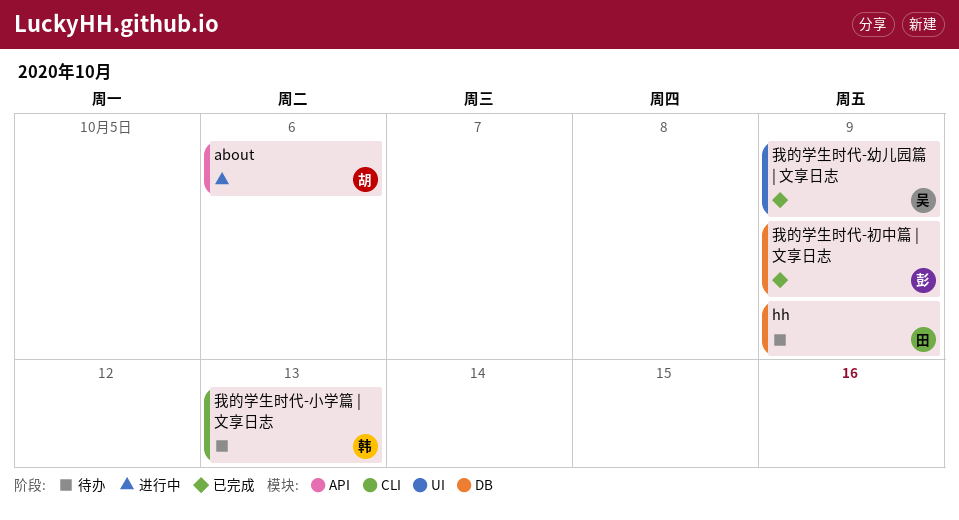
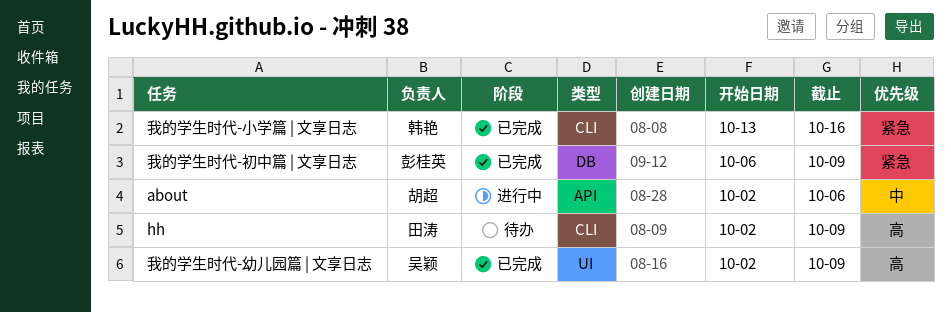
hh, label: DB -> CLI
我的学生时代-小学篇 | 文享日志, status: 待办 -> 已完成
我的学生时代-小学篇 | 文享日志, due: Oct 13 -> Oct 16

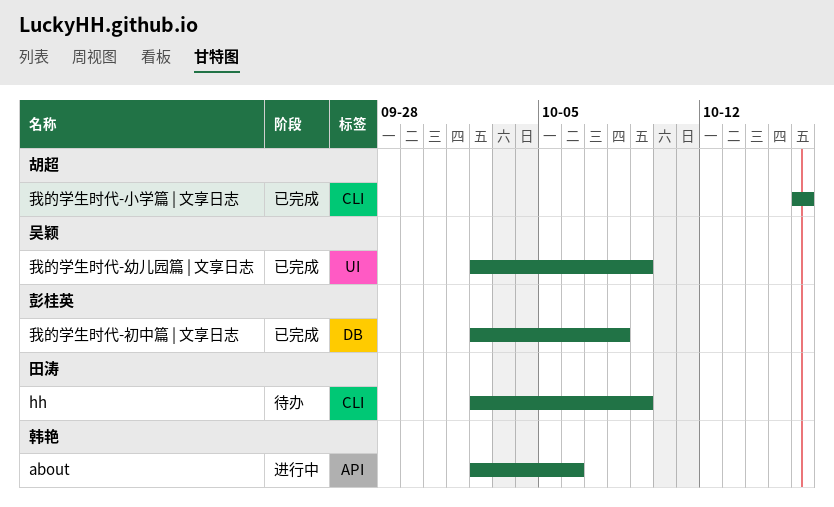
about, owner: 胡超 -> 韩艳
我的学生时代-初中篇 | 文享日志, start: Oct 6 -> Oct 2
我的学生时代-初中篇 | 文享日志, due: Oct 9 -> Oct 8
我的学生时代-小学篇 | 文享日志, owner: 韩艳 -> 胡超
我的学生时代-小学篇 | 文享日志, start: Oct 13 -> Oct 16

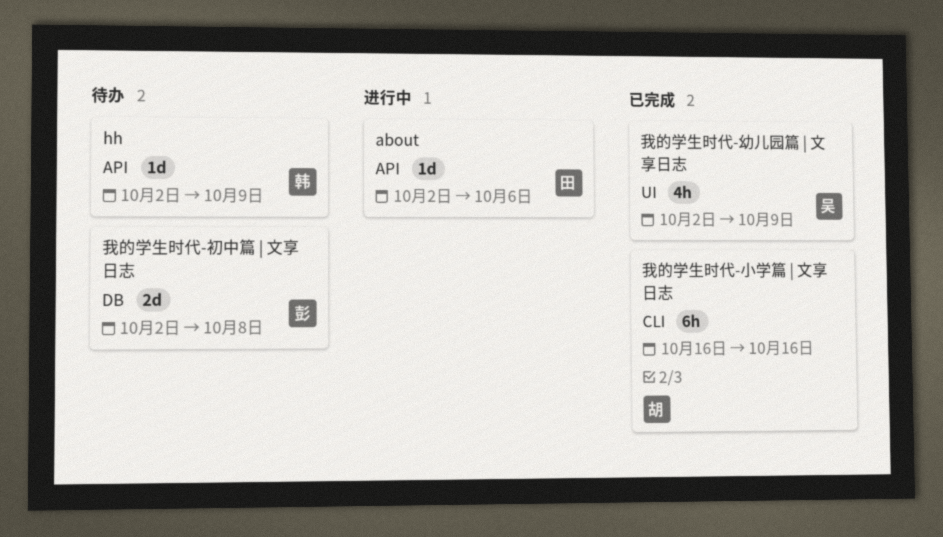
about, owner: 韩艳 -> 田涛
hh, owner: 田涛 -> 韩艳
hh, label: CLI -> API
我的学生时代-初中篇 | 文享日志, status: 已完成 -> 待办

